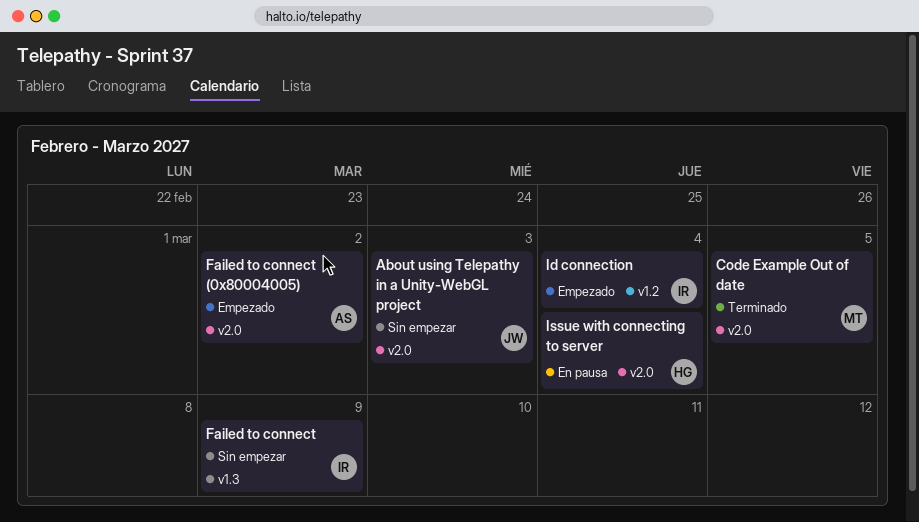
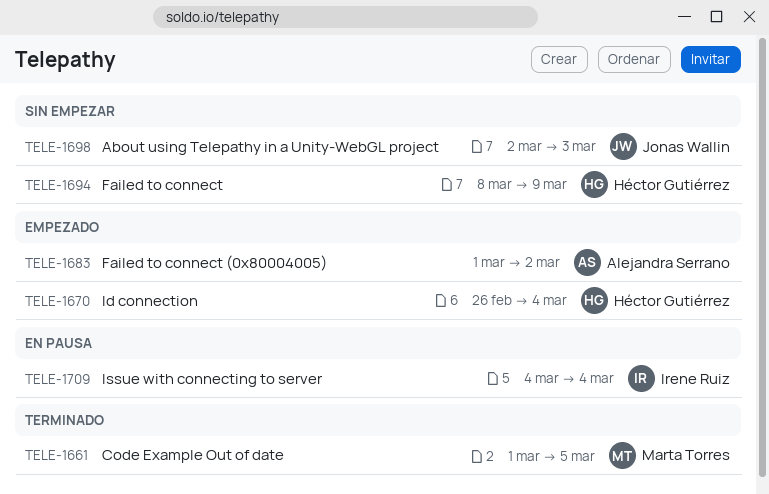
Failed to connect, owner: Irene Ruiz -> Héctor Gutiérrez
Id connection, owner: Irene Ruiz -> Héctor Gutiérrez
Issue with connecting to server, owner: Héctor Gutiérrez -> Irene Ruiz

